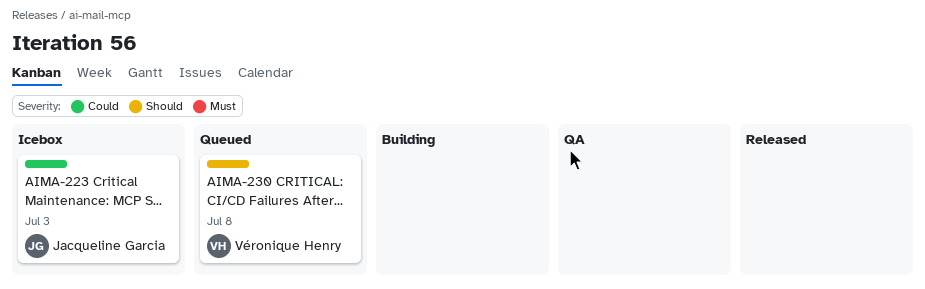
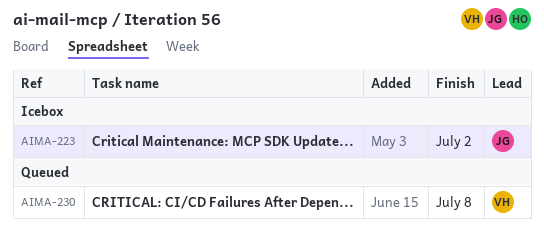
AIMA-223, due: Jul 3 -> Jul 2

